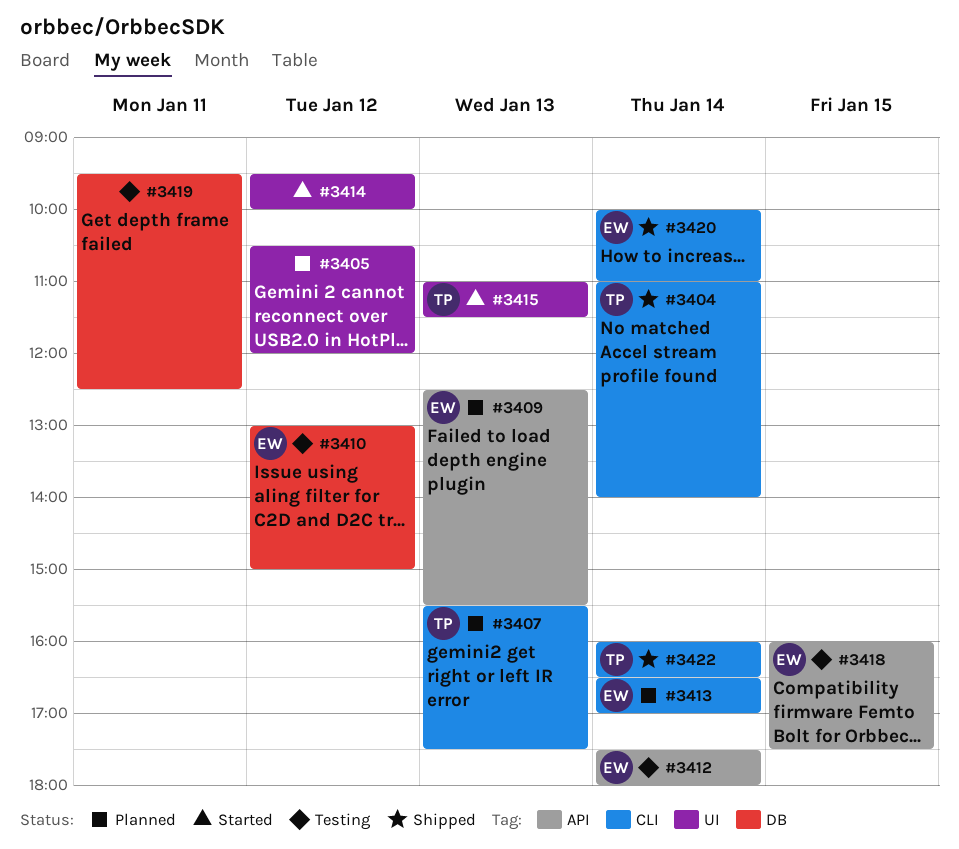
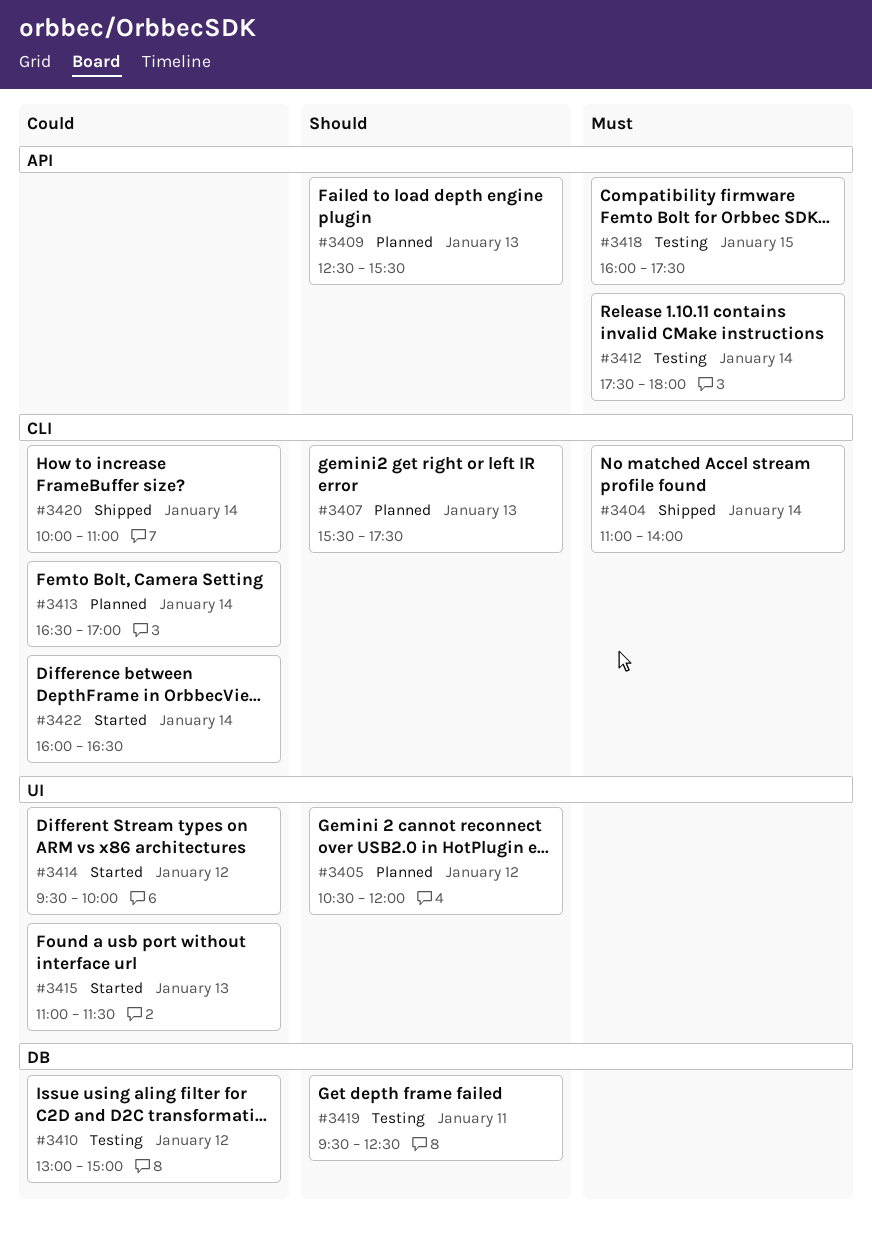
#3422, status: Shipped -> Started

